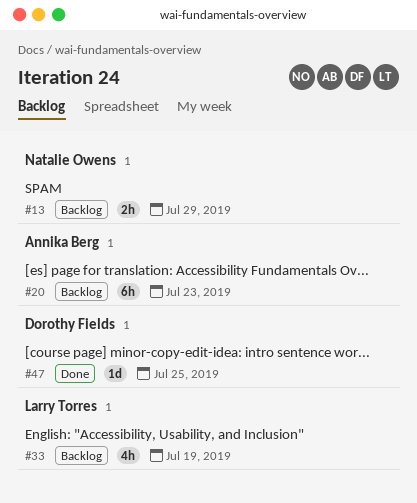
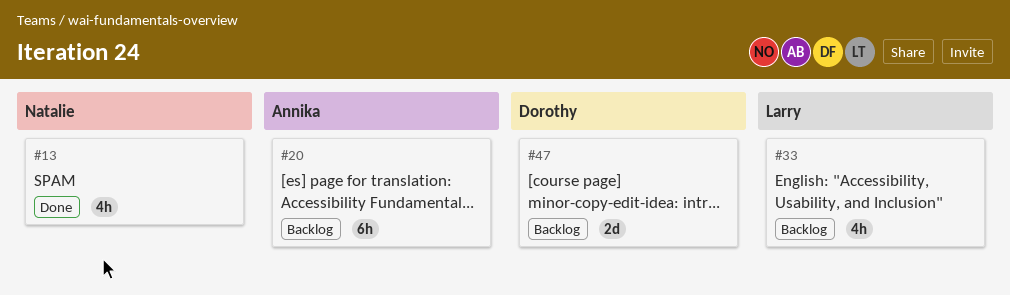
#13, status: Backlog -> Done
#13, estimate: 2h -> 4h
#47, status: Done -> Backlog
#47, estimate: 1d -> 2d

